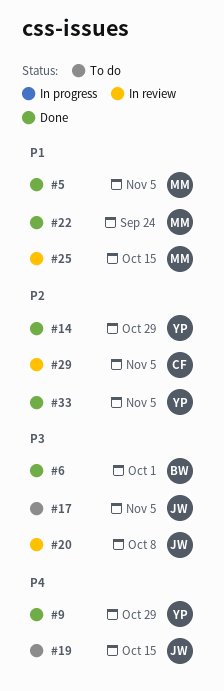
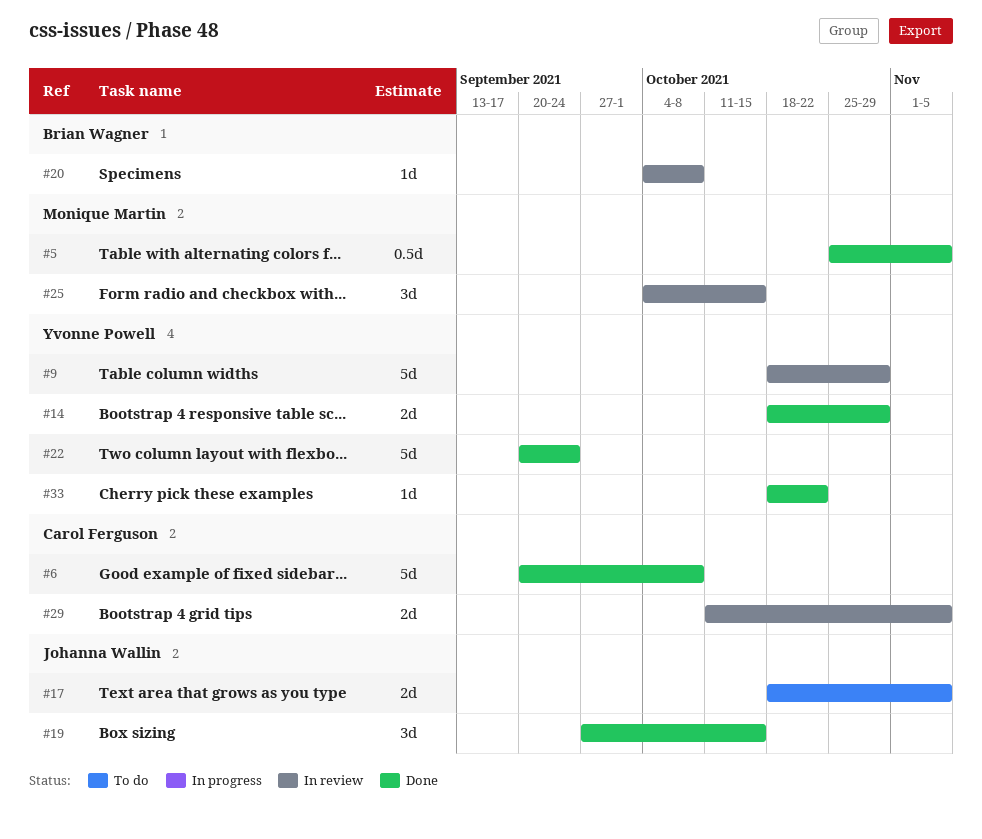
#6, owner: Brian Wagner -> Carol Ferguson
#6, due: Oct 1 -> Oct 8
#9, status: Done -> In review
#19, status: To do -> Done
#20, owner: Johanna Wallin -> Brian Wagner
#22, owner: Monique Martin -> Yvonne Powell
#33, due: Nov 5 -> Oct 22

